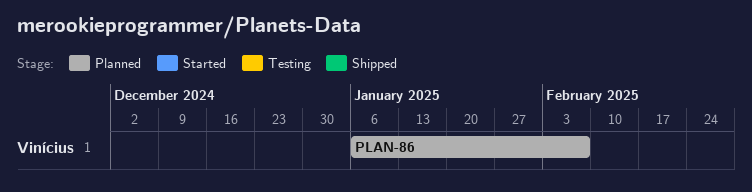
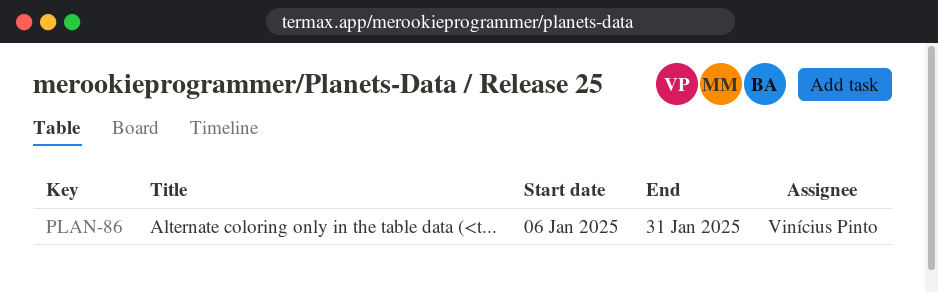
PLAN-86, due: Feb 7 -> Jan 31

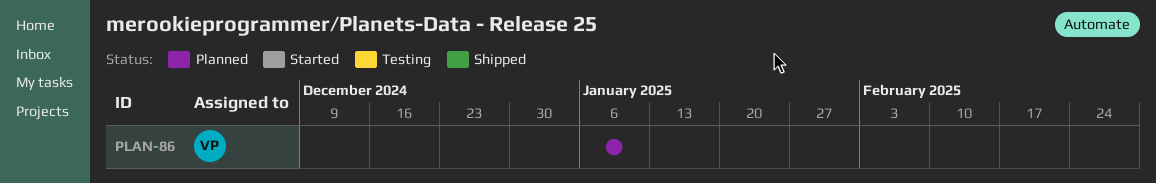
PLAN-86, due: Jan 31 -> Jan 10

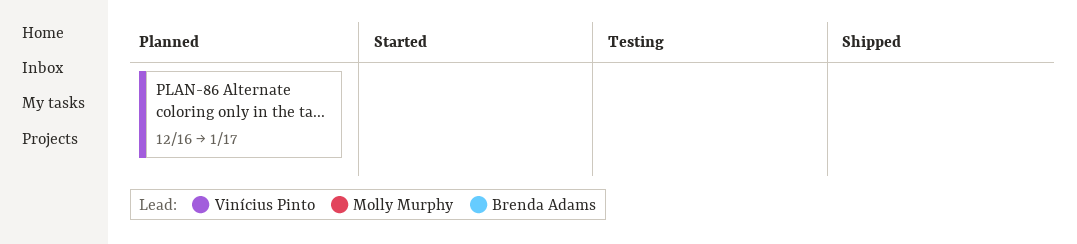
PLAN-86, start: Jan 6 -> Dec 16
PLAN-86, due: Jan 10 -> Jan 17

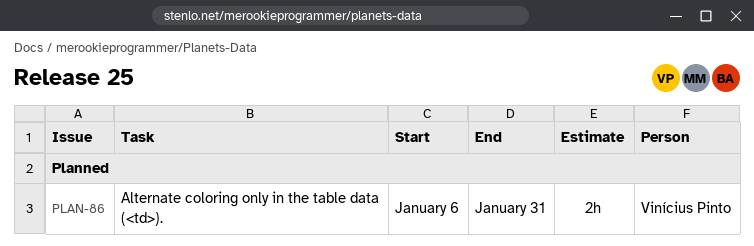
PLAN-86, start: Dec 16 -> Jan 6
PLAN-86, due: Jan 17 -> Jan 31

